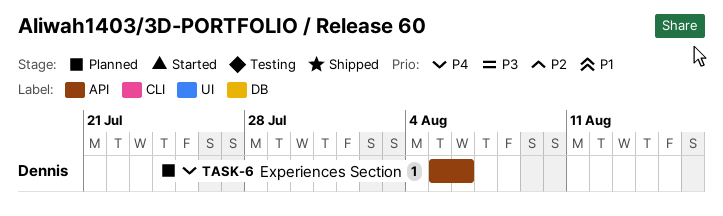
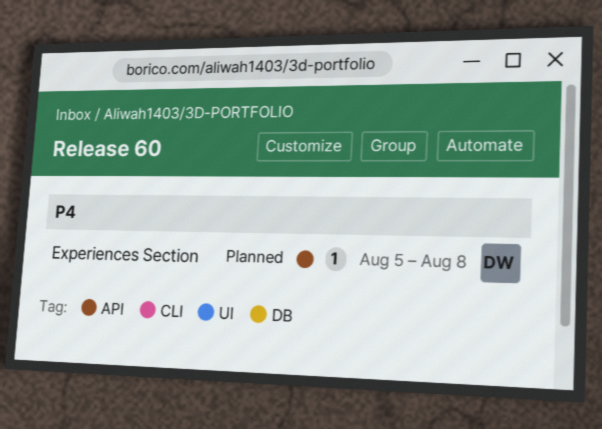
Experiences Section, due: Aug 6 -> Aug 8

